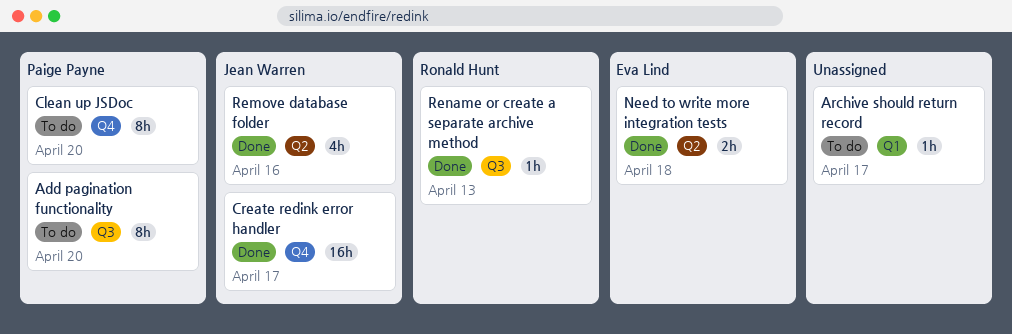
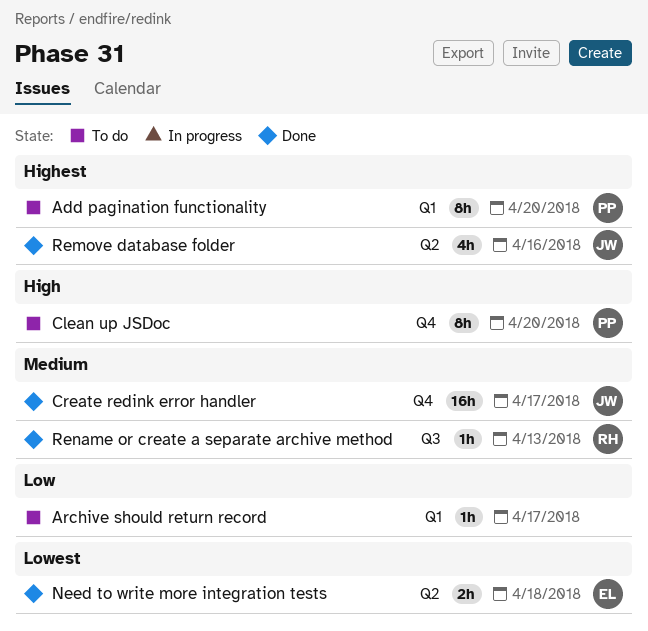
Add pagination functionality, label: Q3 -> Q1

